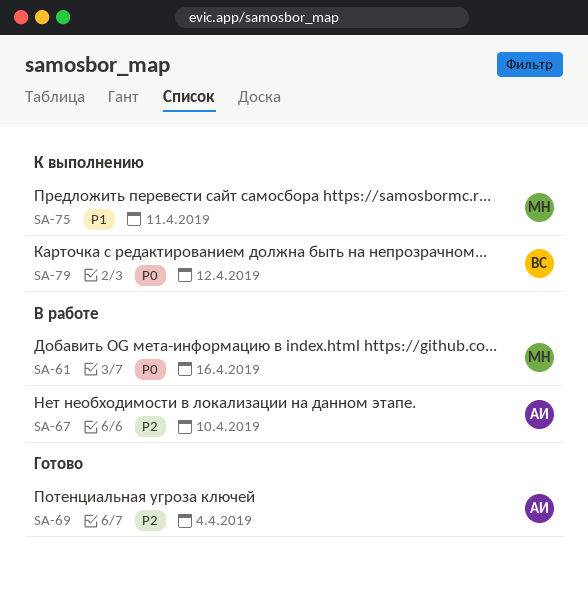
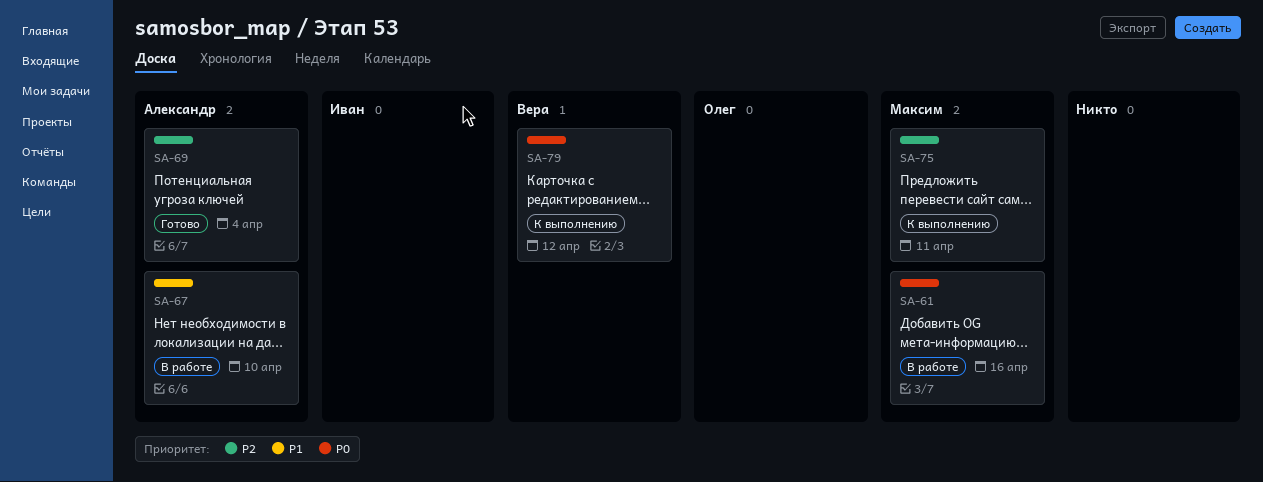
SA-67, priority: P2 -> P1
SA-75, priority: P1 -> P2

